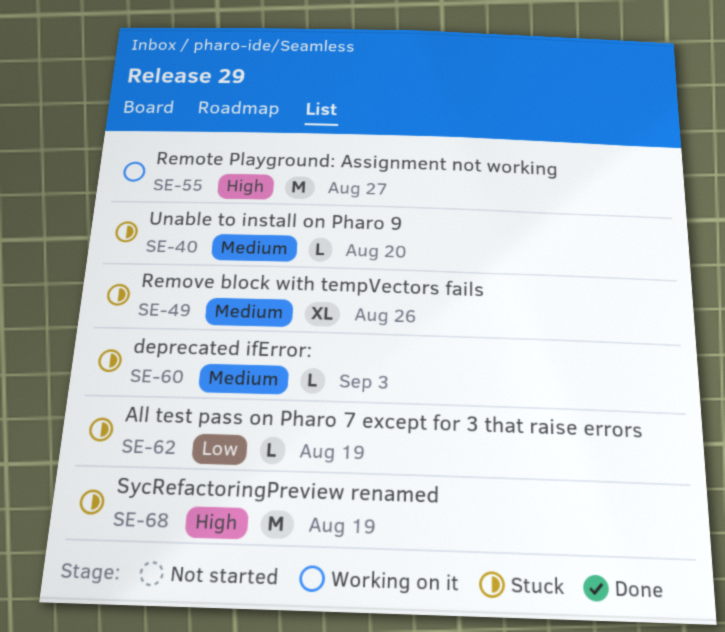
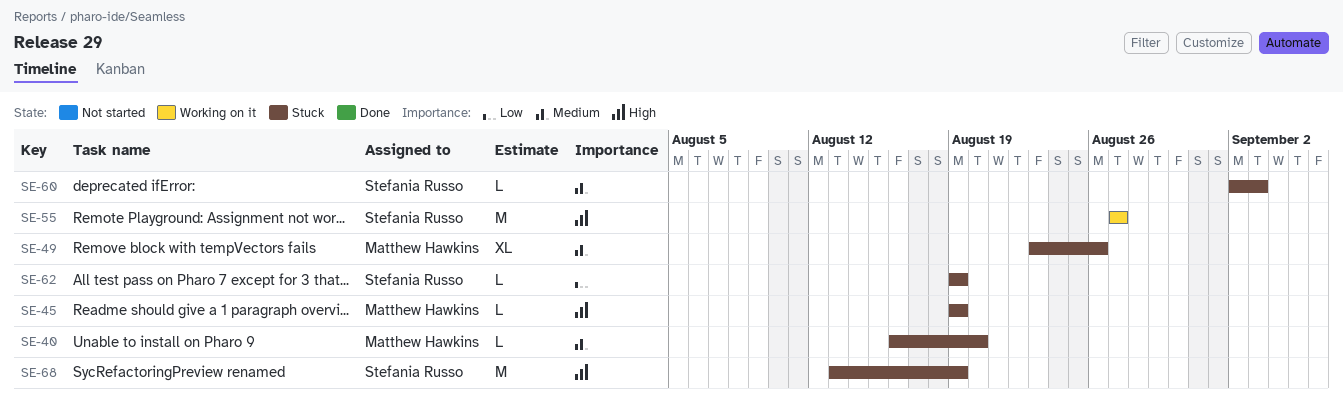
SE-45: none -> present

